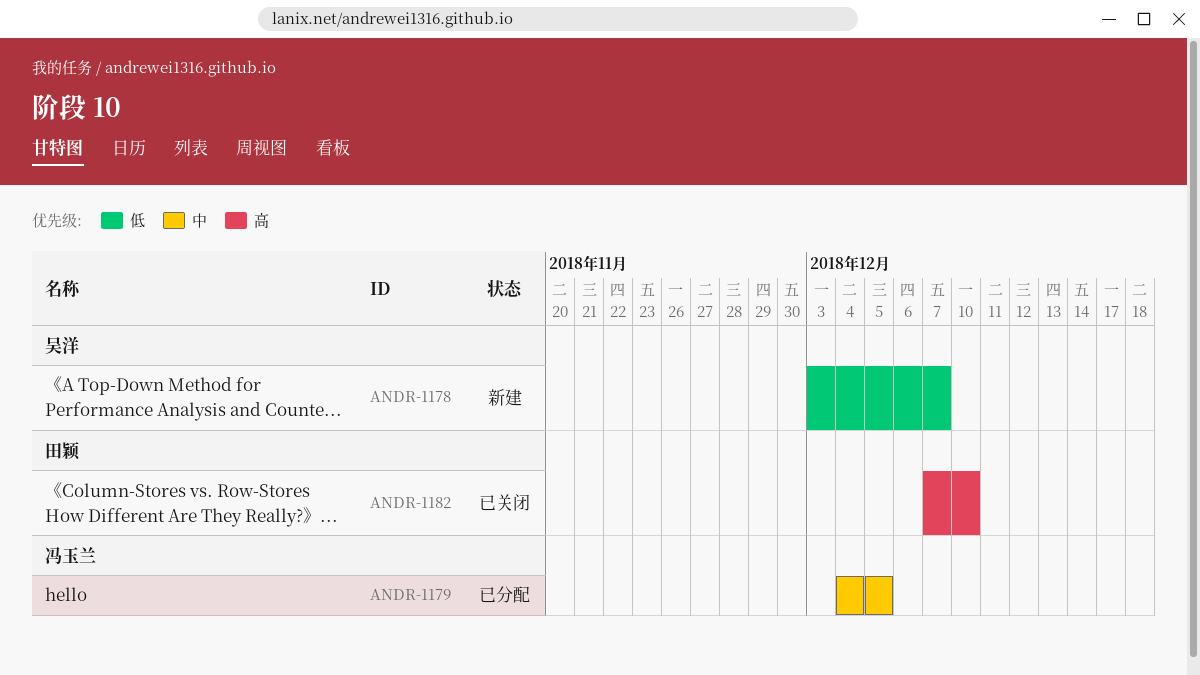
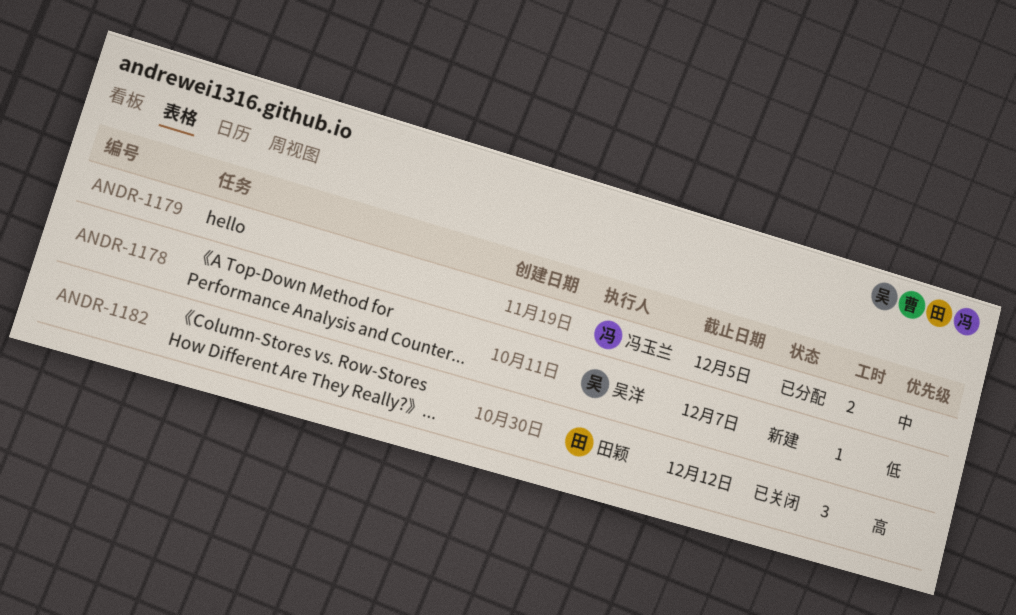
ANDR-1182, due: Dec 10 -> Dec 12

